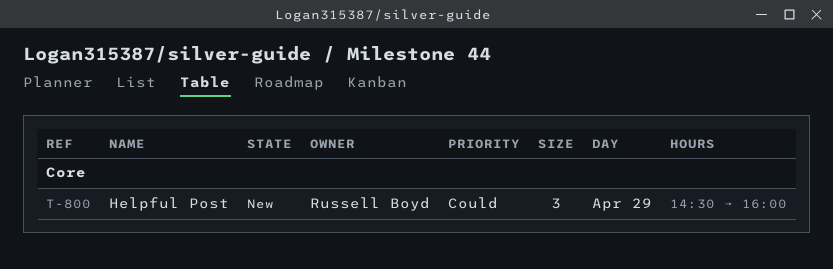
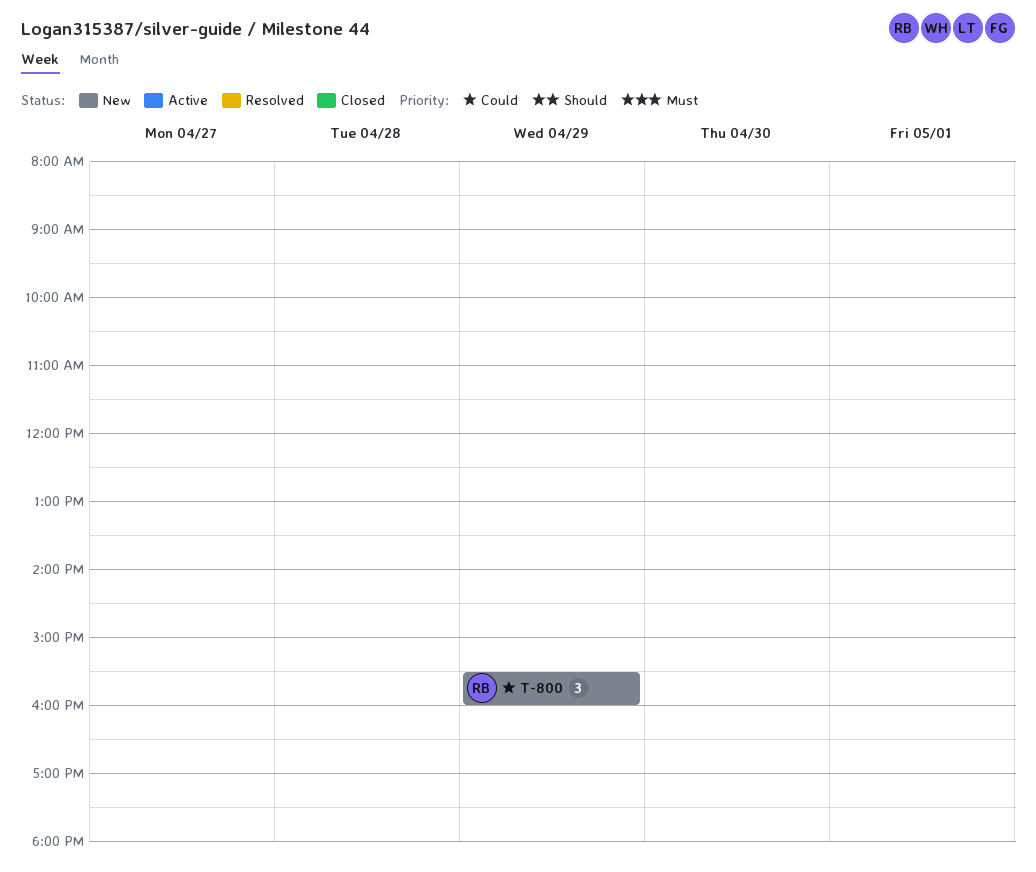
T-800, begins: 14:30 -> 15:30

